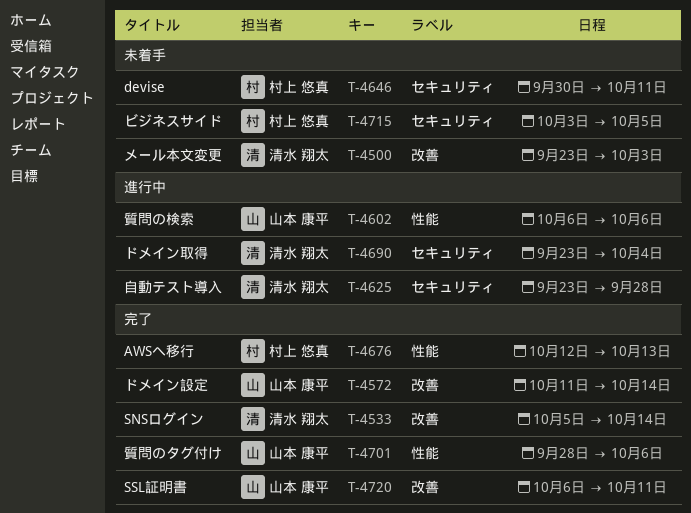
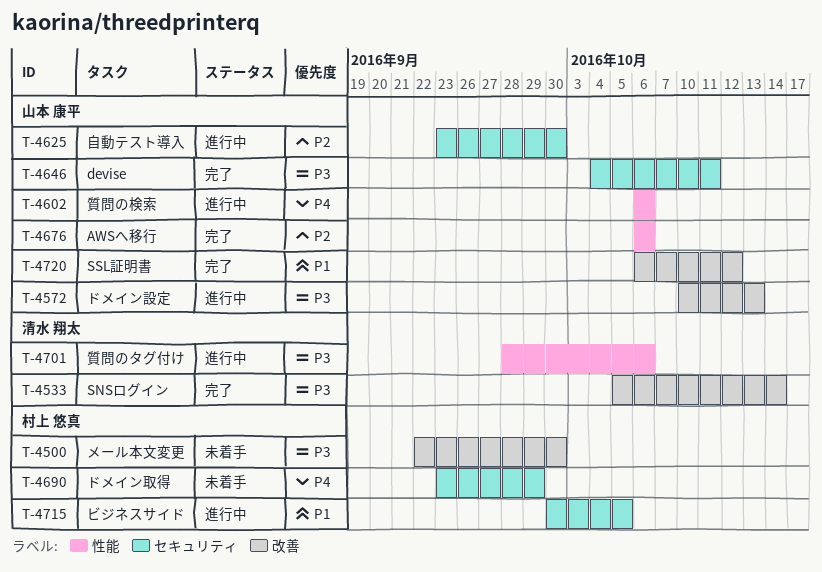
T-4500, owner: 清水 翔太 -> 村上 悠真
T-4500, start: Sep 23 -> Sep 22
T-4500, due: Oct 3 -> Sep 30
T-4572, status: 完了 -> 進行中
T-4572, start: Oct 11 -> Oct 10
T-4572, due: Oct 14 -> Oct 13
T-4625, owner: 清水 翔太 -> 山本 康平
T-4625, due: Sep 28 -> Sep 30
T-4646, status: 未着手 -> 完了
T-4646, owner: 村上 悠真 -> 山本 康平
T-4646, start: Sep 30 -> Oct 4
T-4676, owner: 村上 悠真 -> 山本 康平
T-4676, start: Oct 12 -> Oct 6
T-4676, due: Oct 13 -> Oct 6
T-4690, status: 進行中 -> 未着手
T-4690, owner: 清水 翔太 -> 村上 悠真
T-4690, due: Oct 4 -> Sep 29
T-4701, status: 完了 -> 進行中
T-4701, owner: 山本 康平 -> 清水 翔太
T-4715, status: 未着手 -> 進行中
T-4715, start: Oct 3 -> Sep 30
T-4720, due: Oct 11 -> Oct 12

